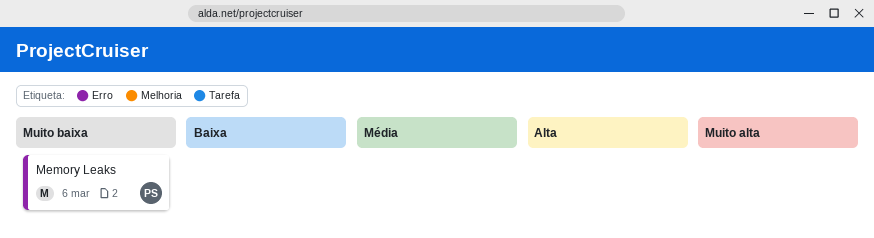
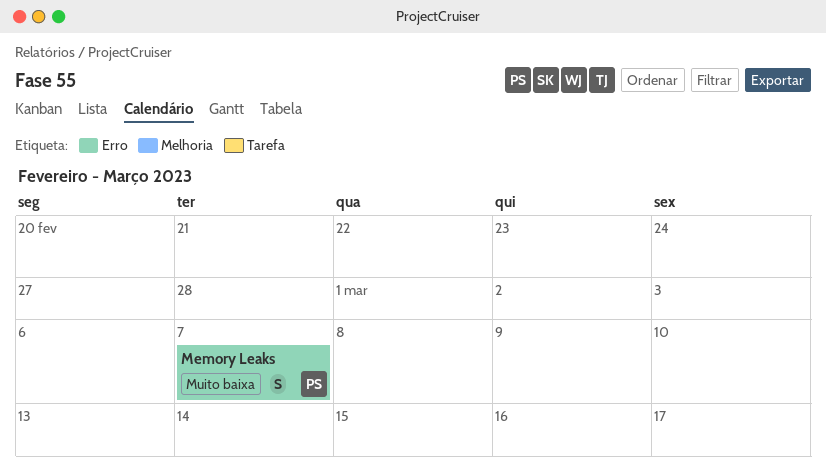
Memory Leaks, estimate: M -> S
Memory Leaks, due: Mar 6 -> Mar 7

